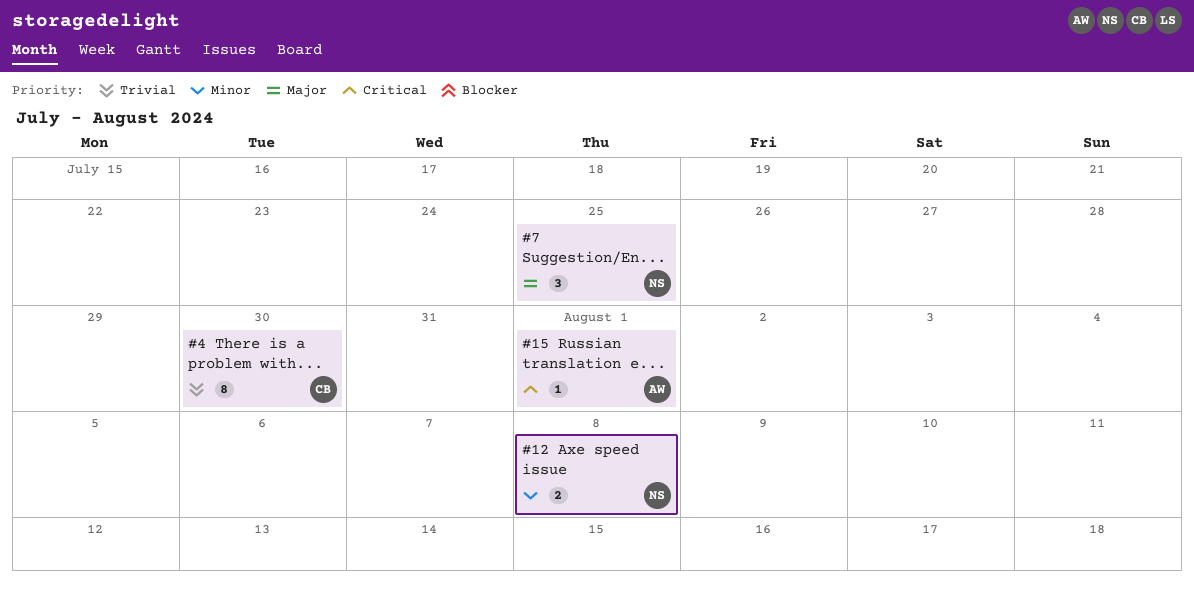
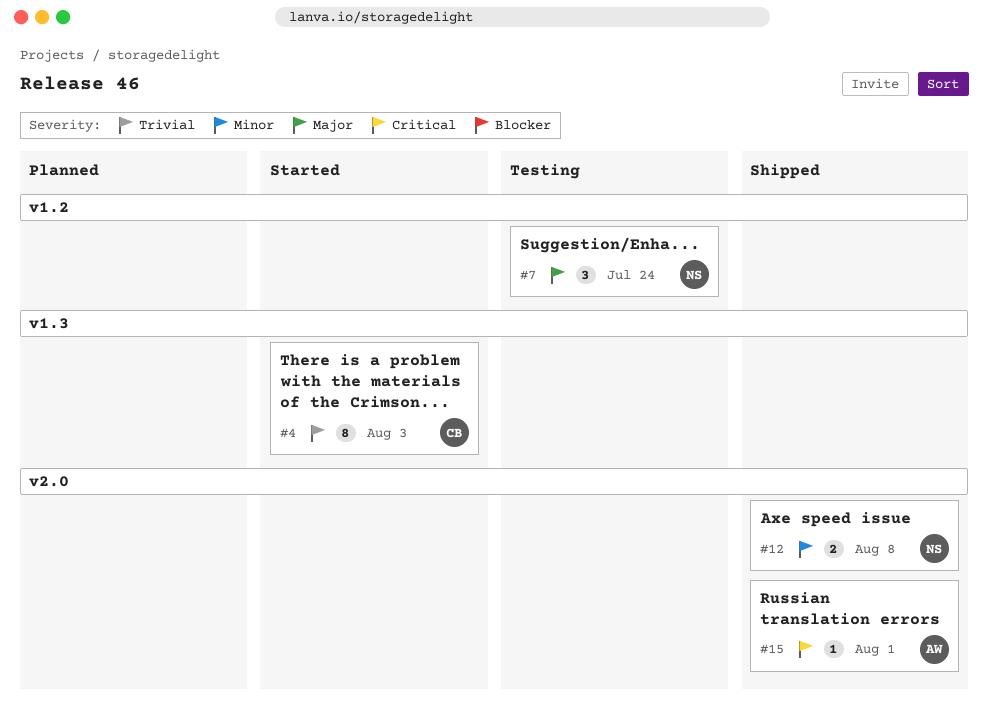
#4, due: Jul 30 -> Aug 3
#7, due: Jul 25 -> Jul 24

